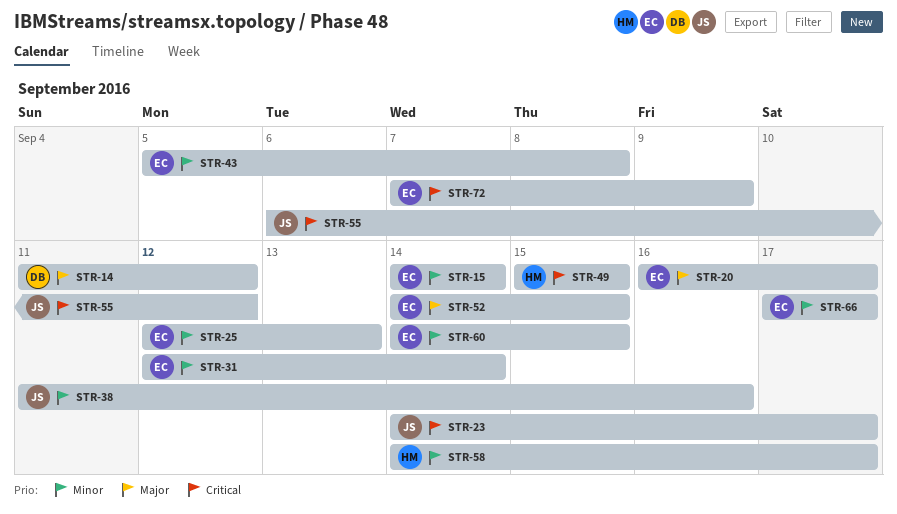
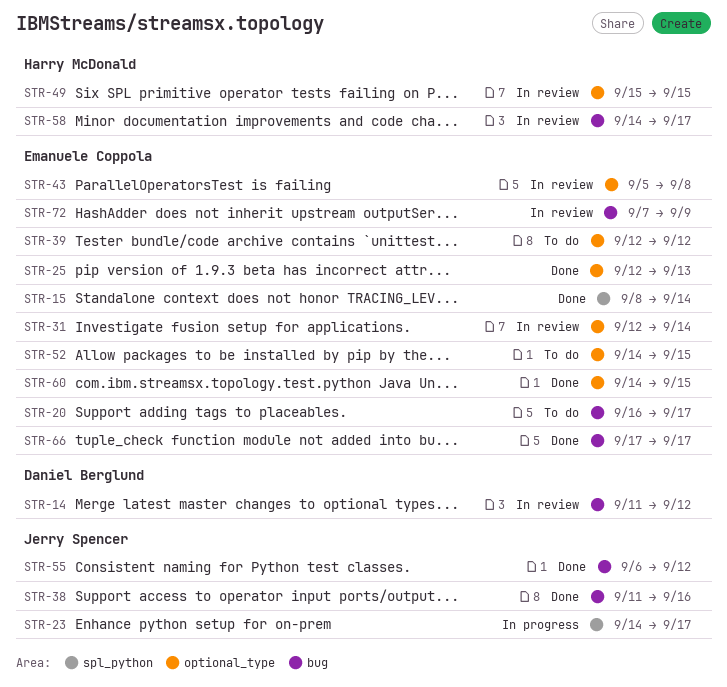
STR-15, start: Sep 14 -> Sep 8
STR-39: none -> present

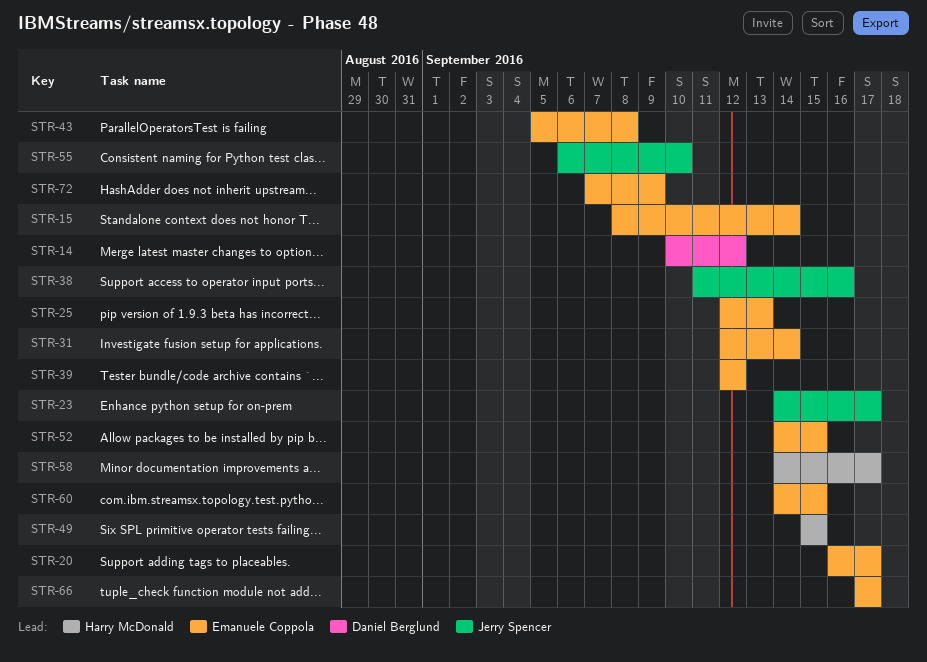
STR-14, start: Sep 11 -> Sep 10
STR-55, due: Sep 12 -> Sep 10

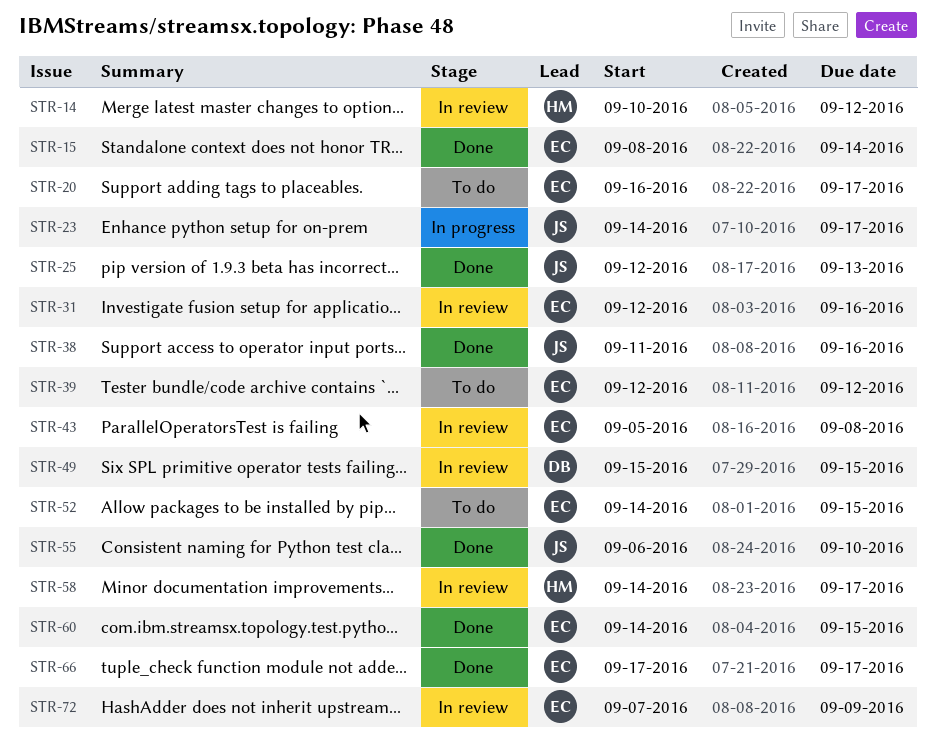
STR-14, owner: Daniel Berglund -> Harry McDonald
STR-25, owner: Emanuele Coppola -> Jerry Spencer
STR-31, due: Sep 14 -> Sep 16
STR-49, owner: Harry McDonald -> Daniel Berglund

